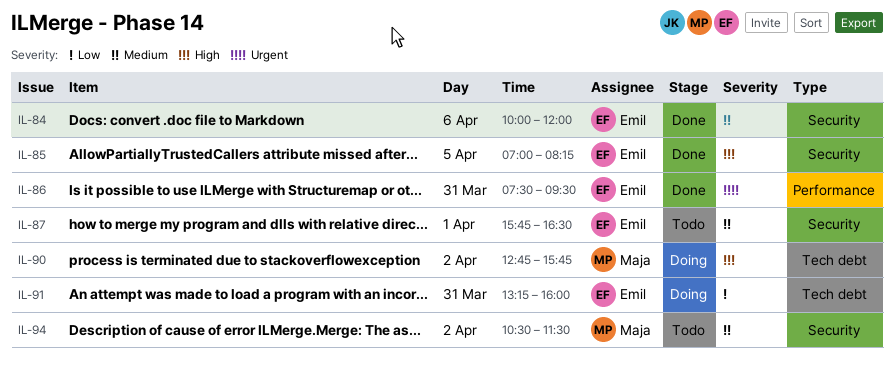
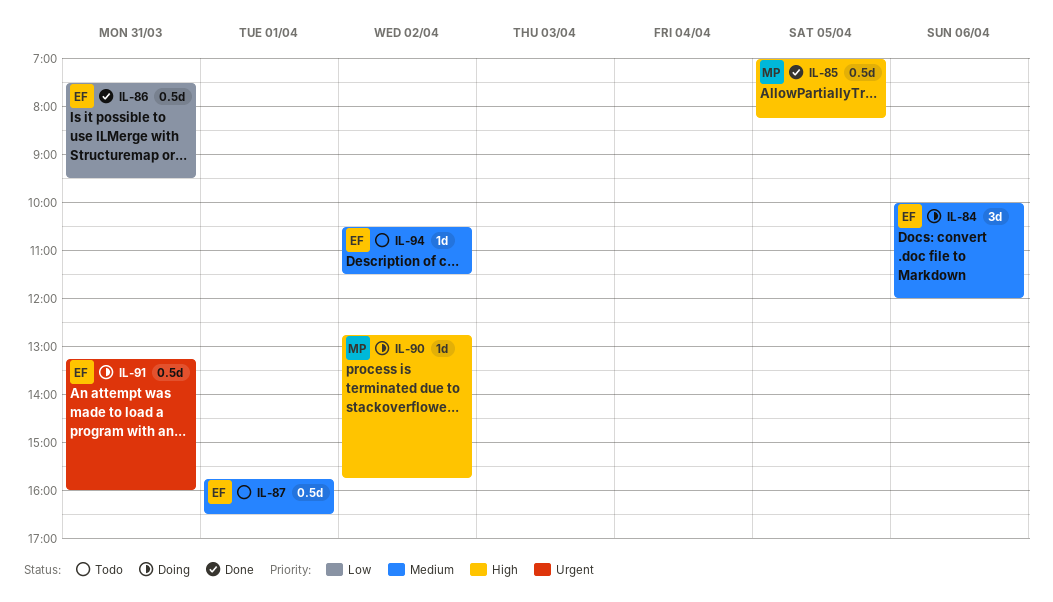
IL-84, status: Done -> Doing
IL-85, owner: Emil -> Maja
IL-86, priority: Urgent -> Low
IL-91, priority: Low -> Urgent
IL-94, owner: Maja -> Emil

